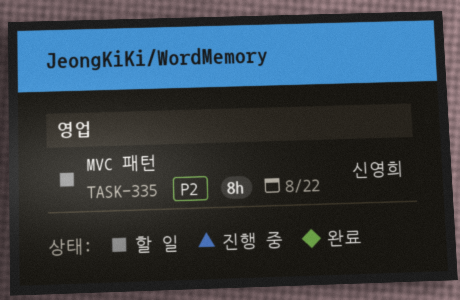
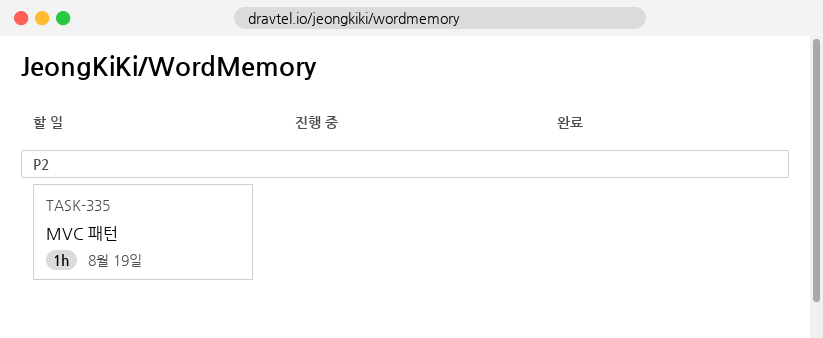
TASK-335, estimate: 8h -> 1h
TASK-335, due: Aug 22 -> Aug 19

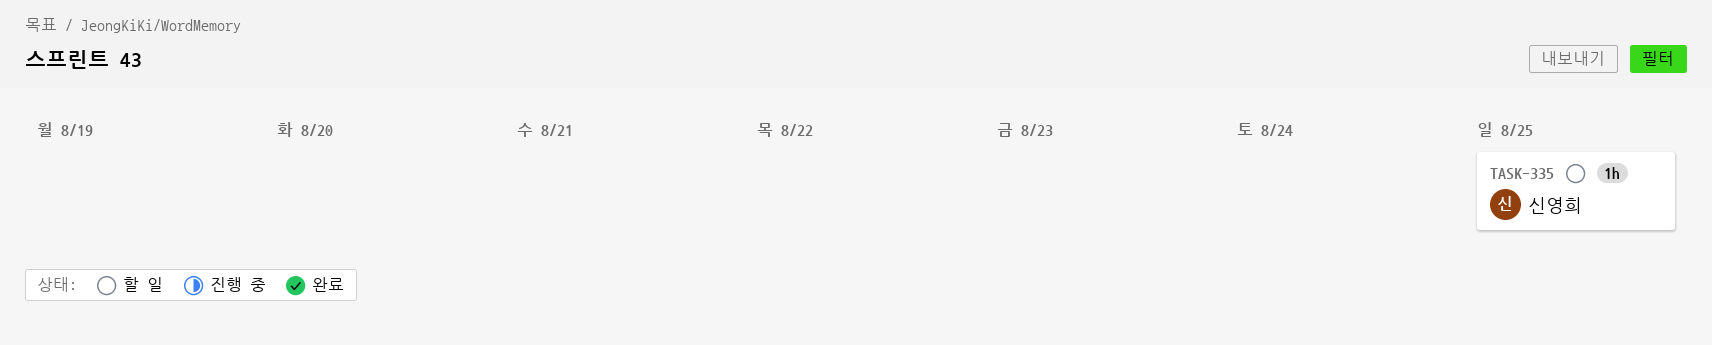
TASK-335, due: Aug 19 -> Aug 25

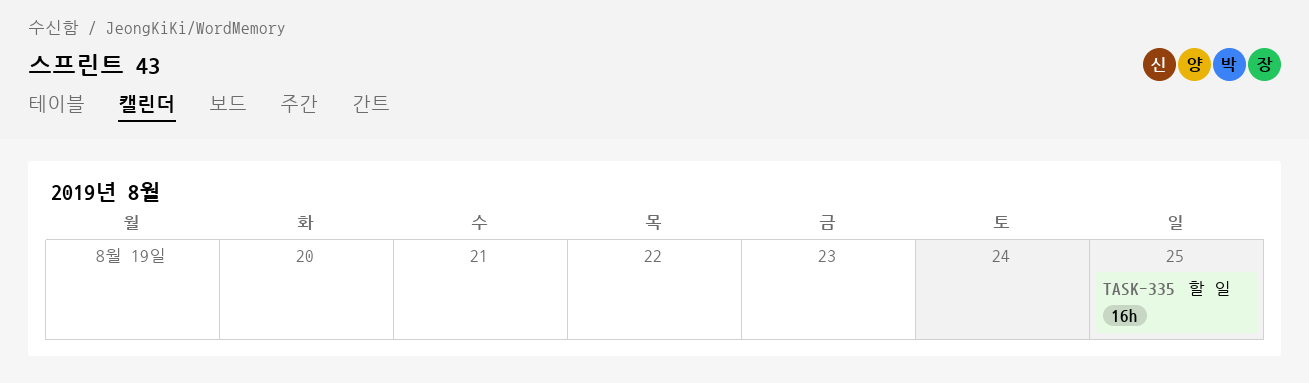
TASK-335, estimate: 1h -> 16h

